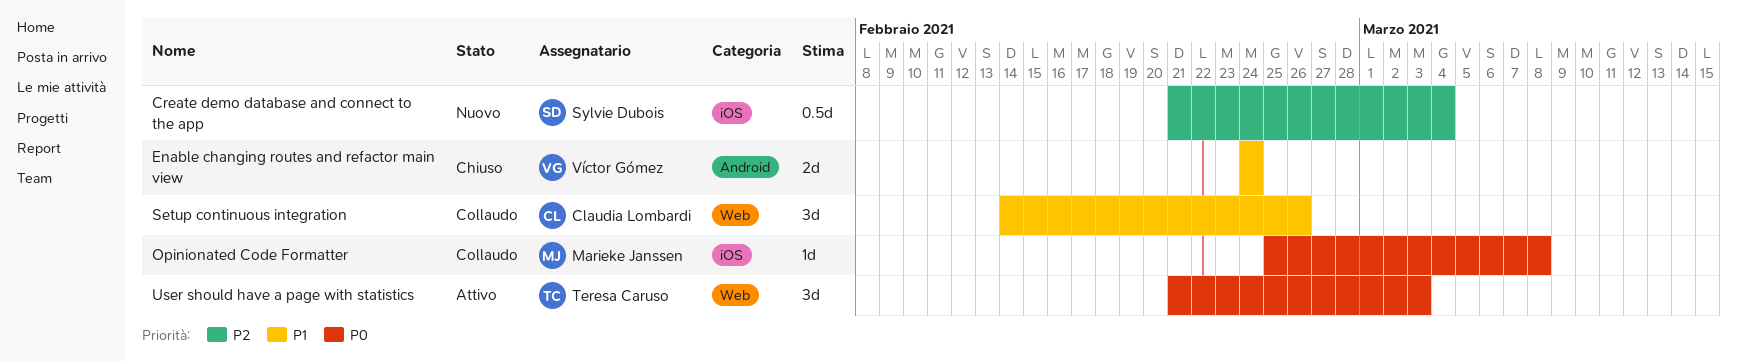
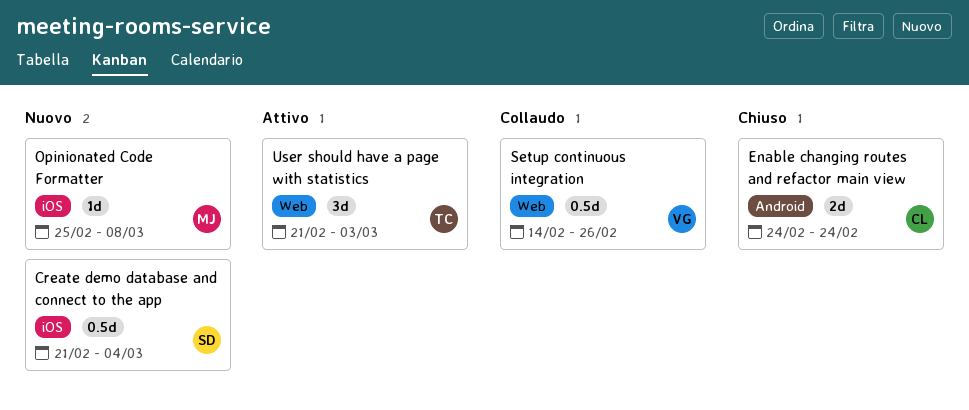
Enable changing routes and refactor main view, owner: Víctor Gómez -> Claudia Lombardi
Opinionated Code Formatter, status: Collaudo -> Nuovo
Setup continuous integration, owner: Claudia Lombardi -> Víctor Gómez
Setup continuous integration, estimate: 3d -> 0.5d

